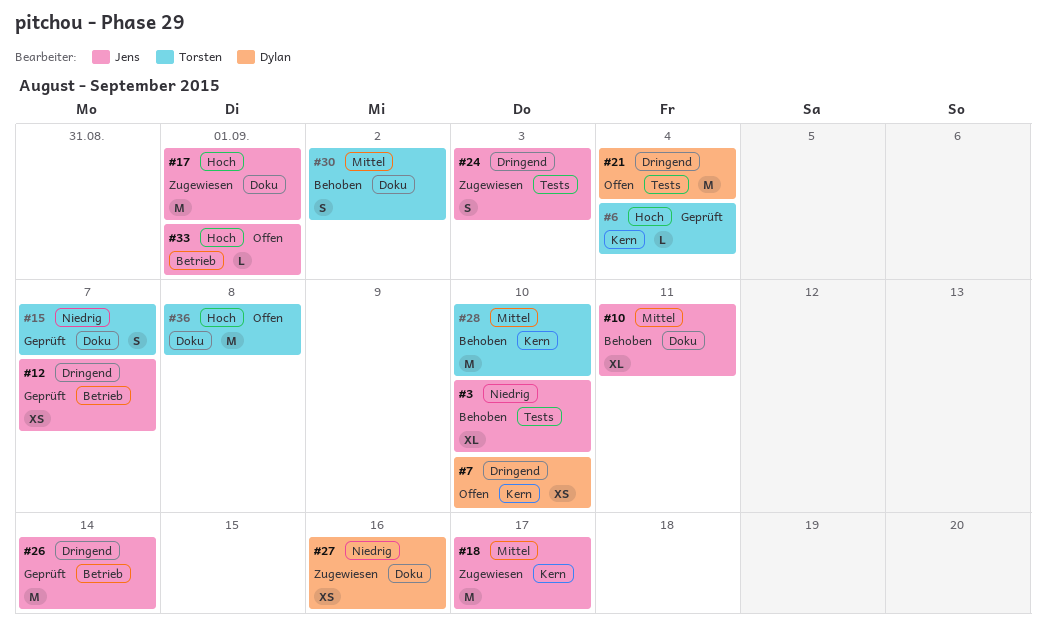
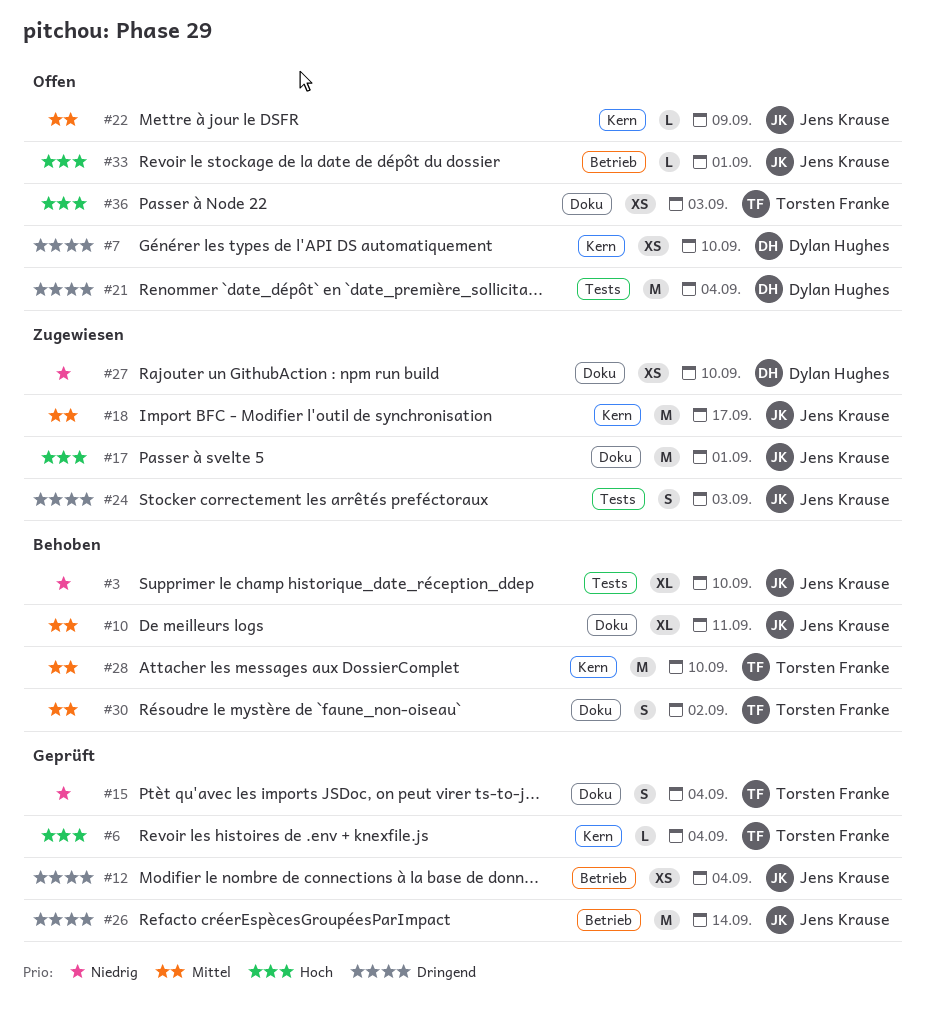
#12, due: Sep 7 -> Sep 4
#15, due: Sep 7 -> Sep 4
#22: none -> present
#27, due: Sep 16 -> Sep 10
#36, estimate: M -> XS
#36, due: Sep 8 -> Sep 3

